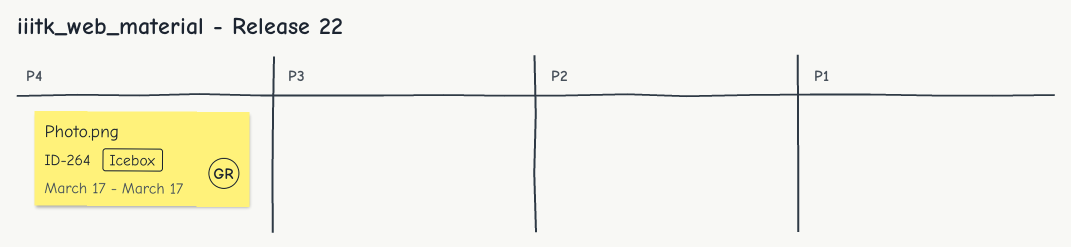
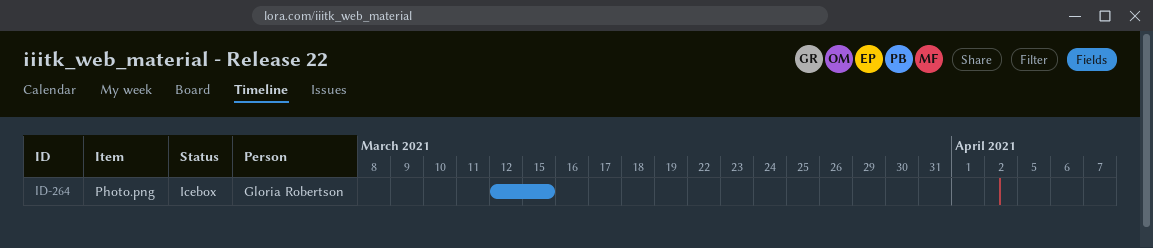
ID-264, start: Mar 17 -> Mar 12
ID-264, due: Mar 17 -> Mar 15

